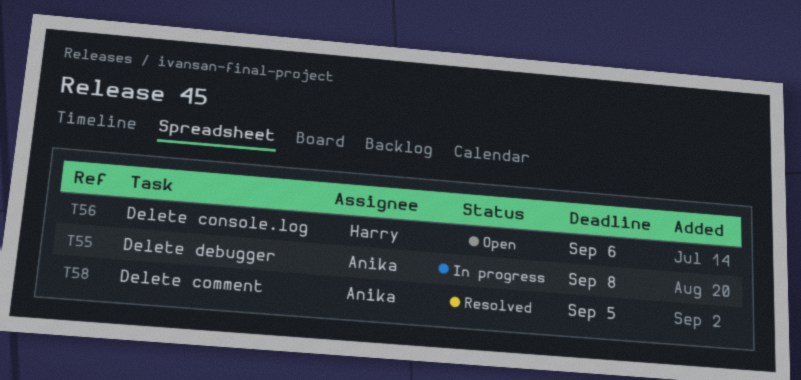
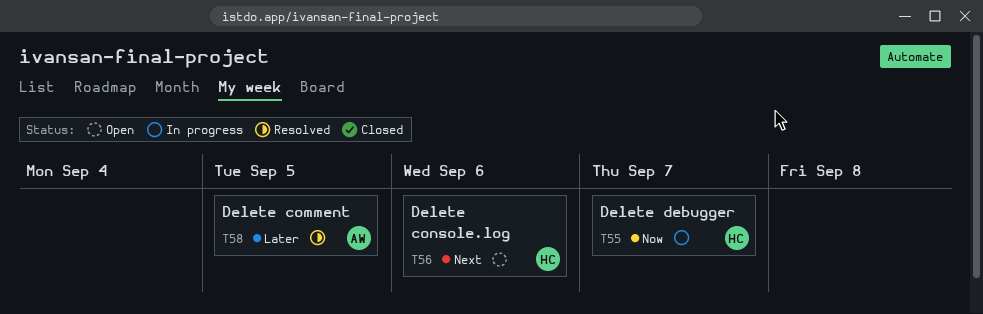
T55, owner: Anika -> Harry
T55, due: Sep 8 -> Sep 7

